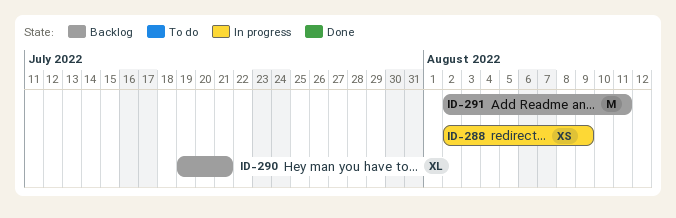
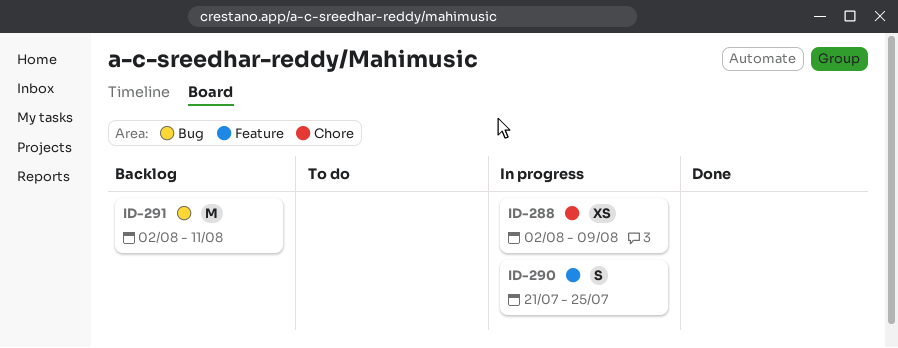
ID-290, status: Backlog -> In progress
ID-290, estimate: XL -> S
ID-290, start: Jul 19 -> Jul 21
ID-290, due: Jul 21 -> Jul 25

